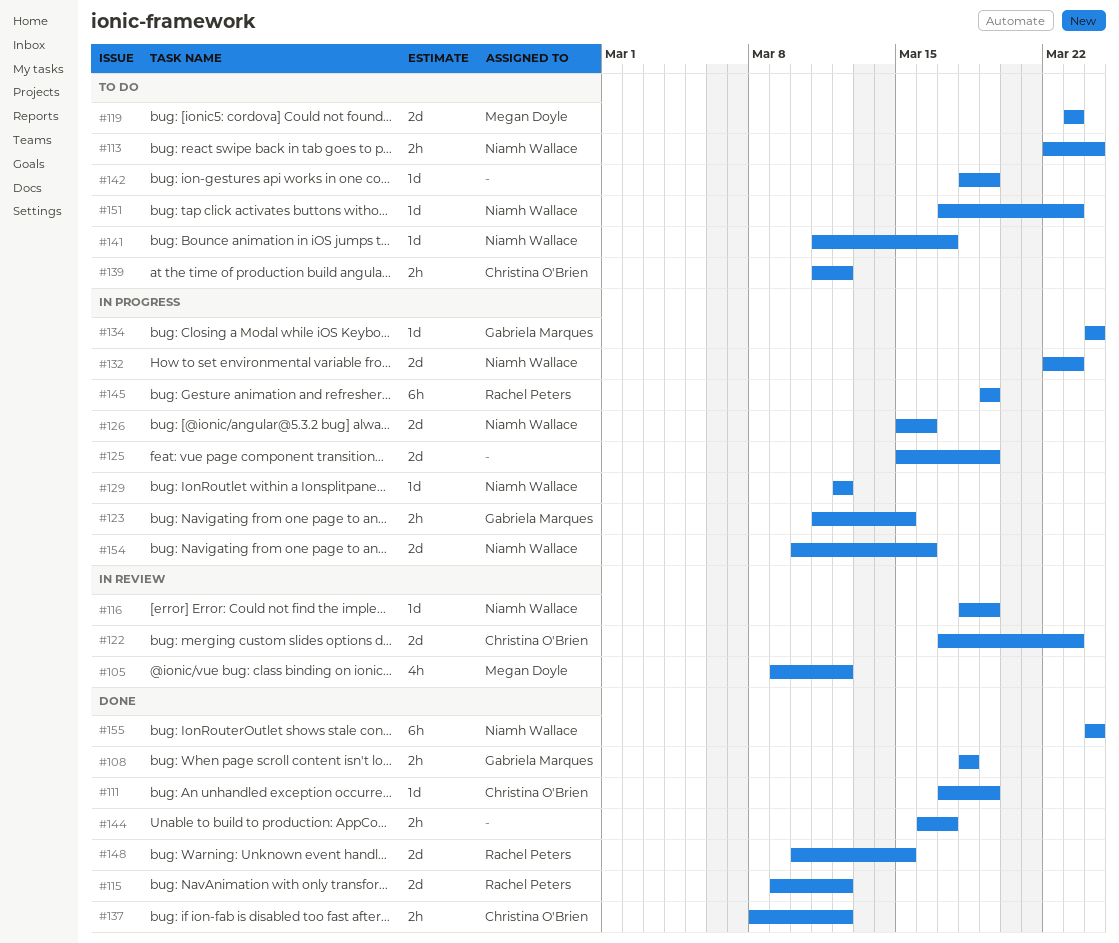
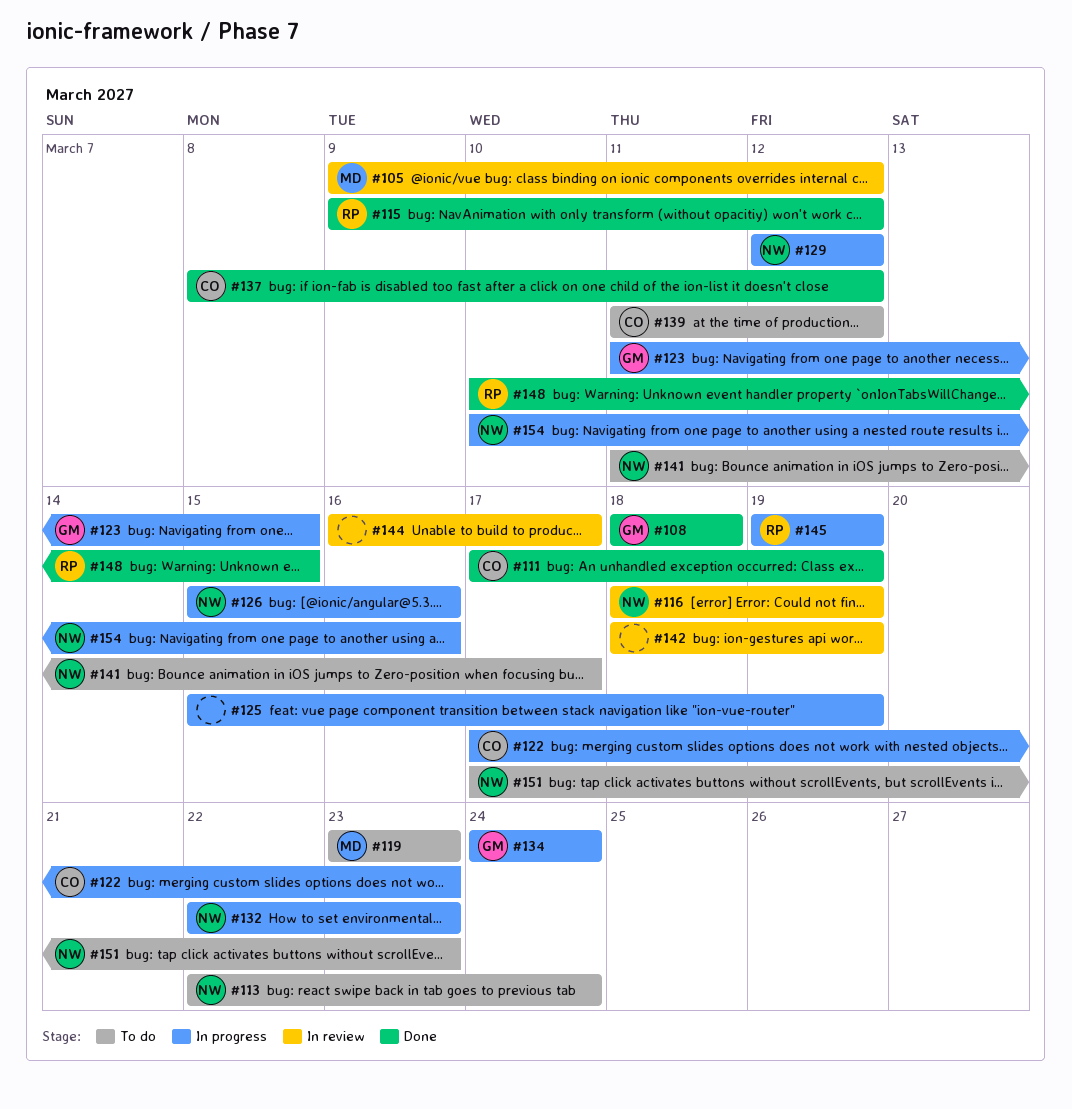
#122, status: In review -> In progress
#142, status: To do -> In review
#144, status: Done -> In review
#155: present -> none

